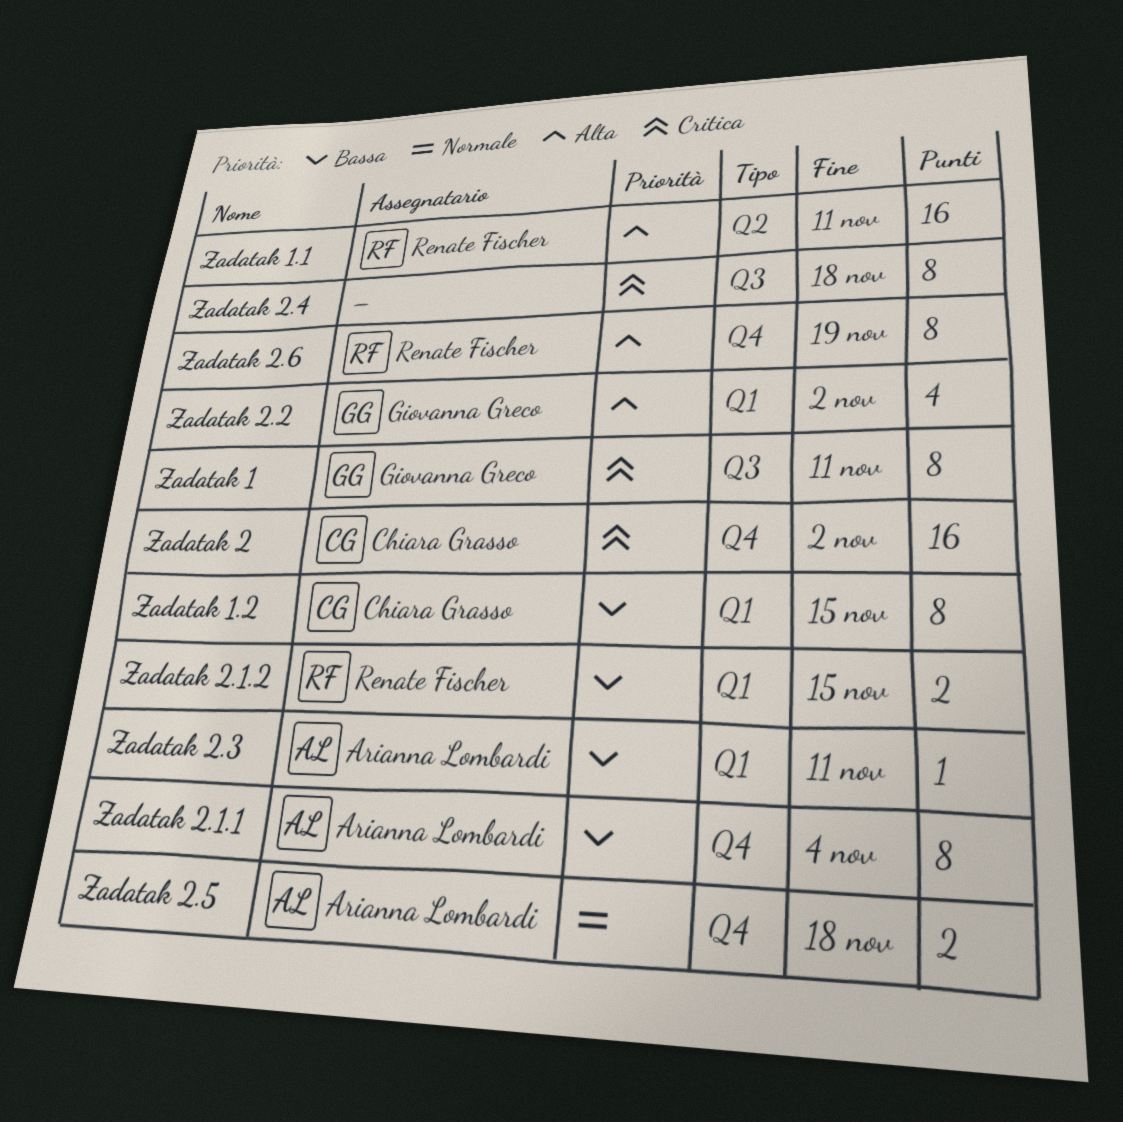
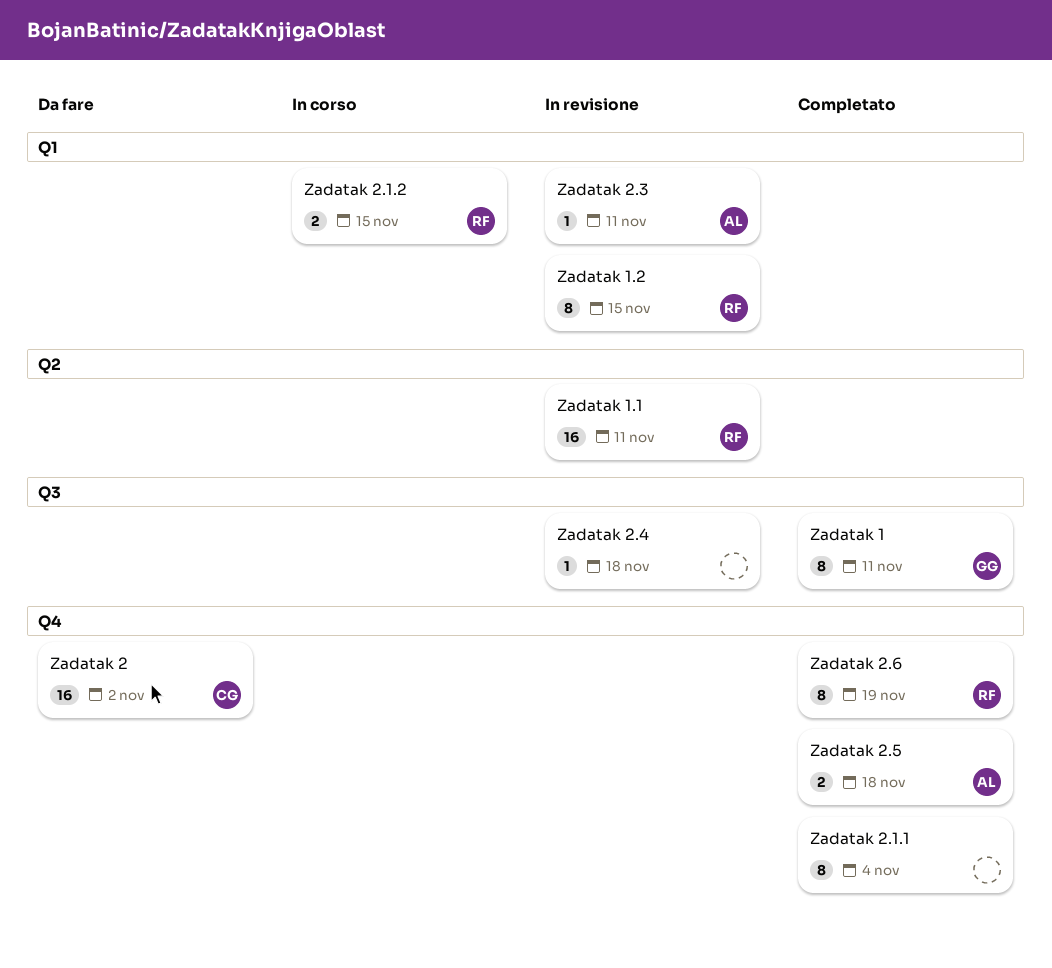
Zadatak 1.2, owner: Chiara Grasso -> Renate Fischer
Zadatak 2.1.1, owner: Arianna Lombardi -> none
Zadatak 2.2: present -> none
Zadatak 2.4, estimate: 8 -> 1

